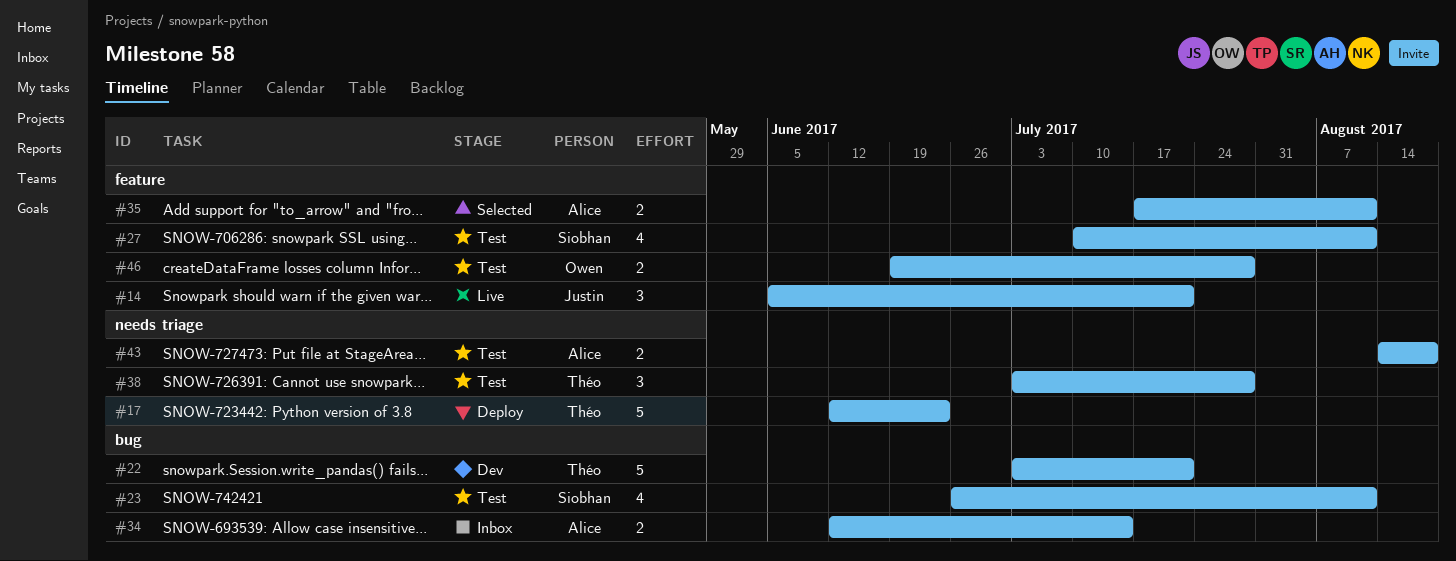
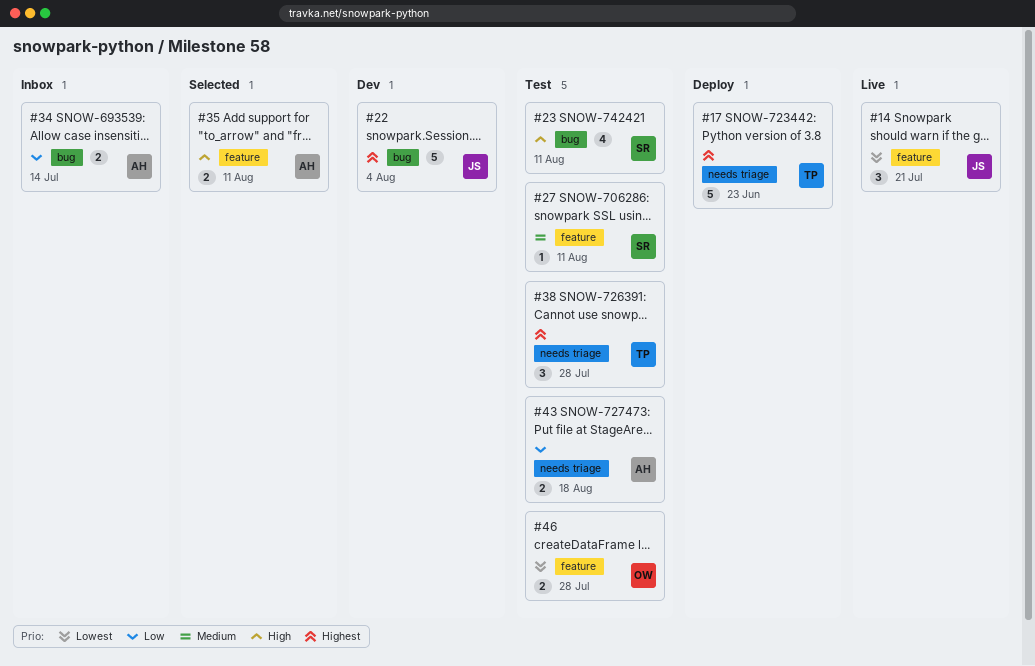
#22, owner: Théo -> Justin
#22, due: Jul 21 -> Aug 4
#27, estimate: 4 -> 1

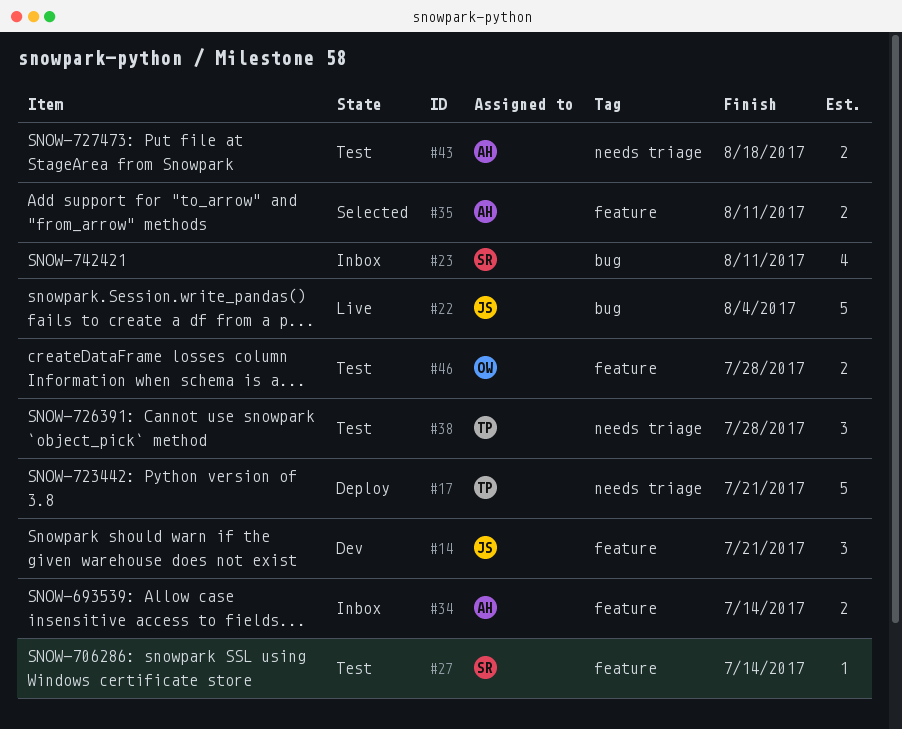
#14, status: Live -> Dev
#17, due: Jun 23 -> Jul 21
#22, status: Dev -> Live
#23, status: Test -> Inbox
#27, due: Aug 11 -> Jul 14
#34, label: bug -> feature

